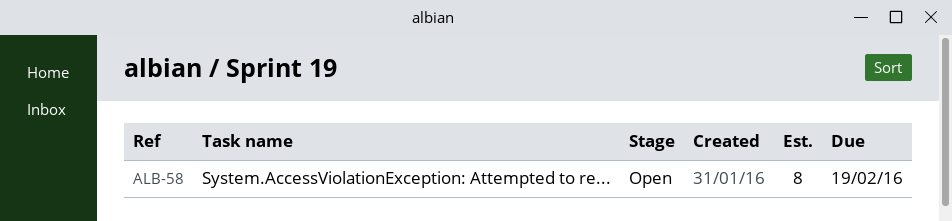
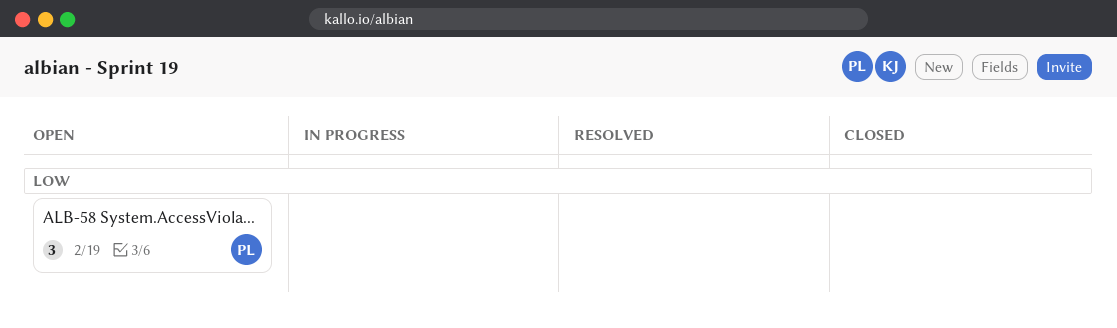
ALB-58, estimate: 8 -> 3

